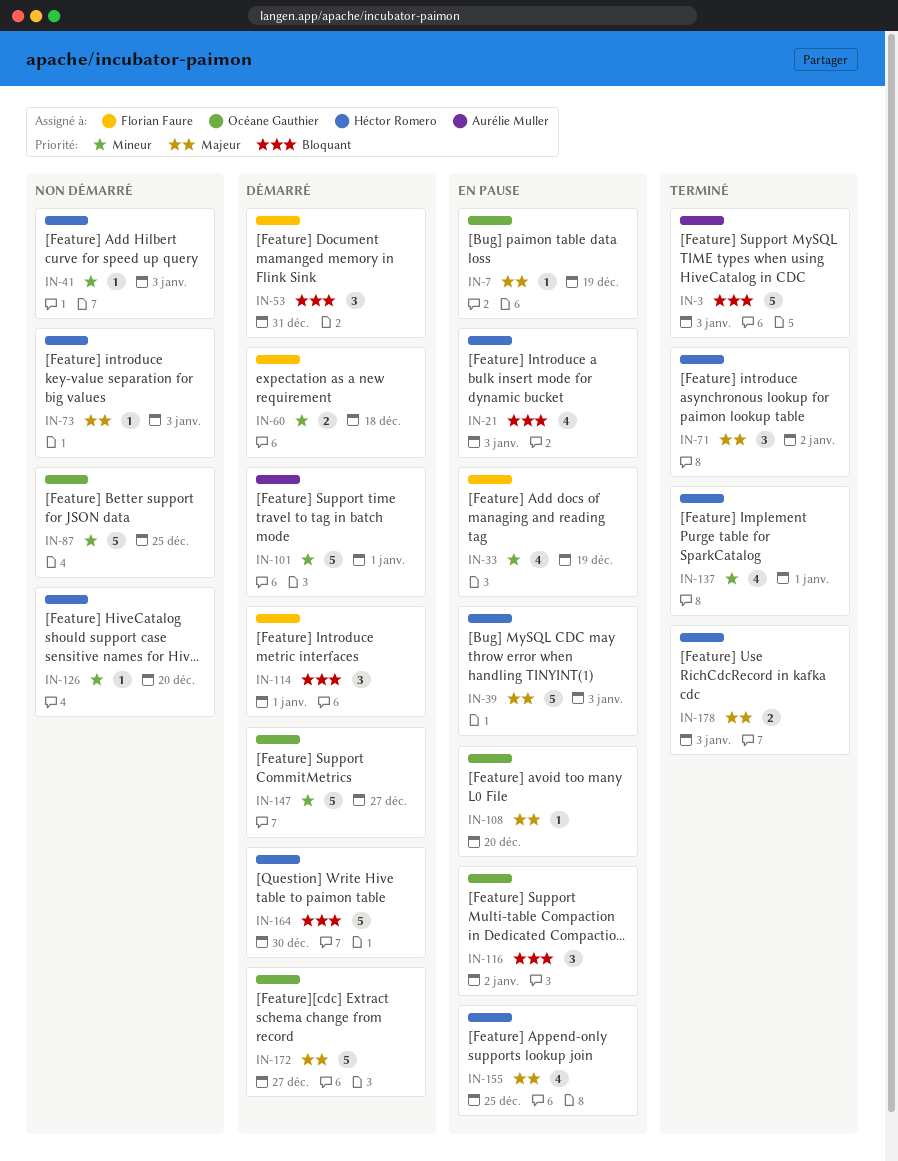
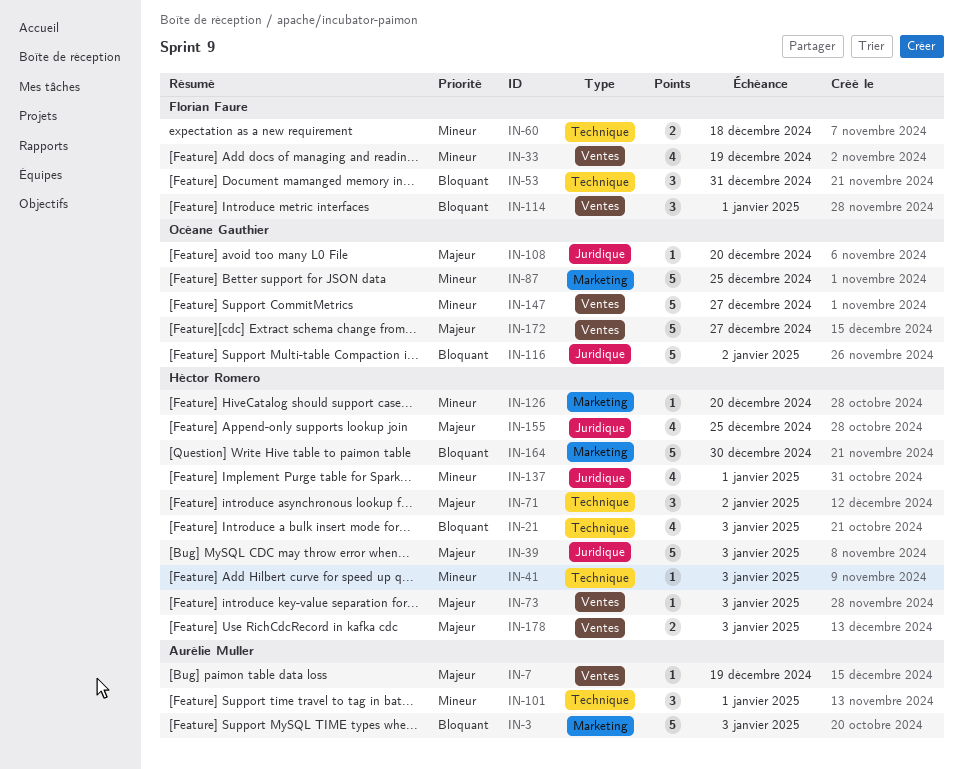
IN-7, owner: Océane Gauthier -> Aurélie Muller
IN-101, estimate: 5 -> 3
IN-116, estimate: 3 -> 5

